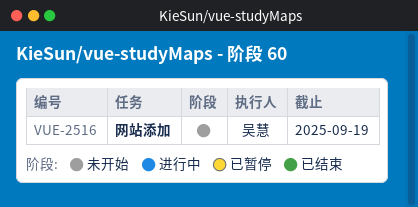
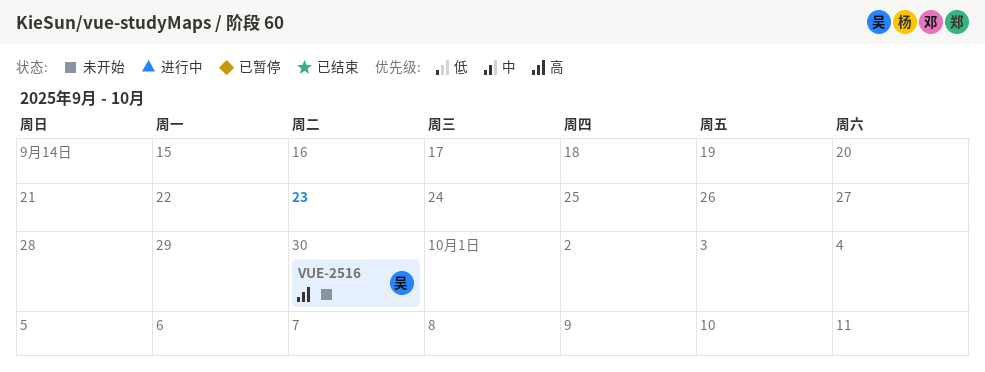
VUE-2516, due: Sep 19 -> Sep 30

